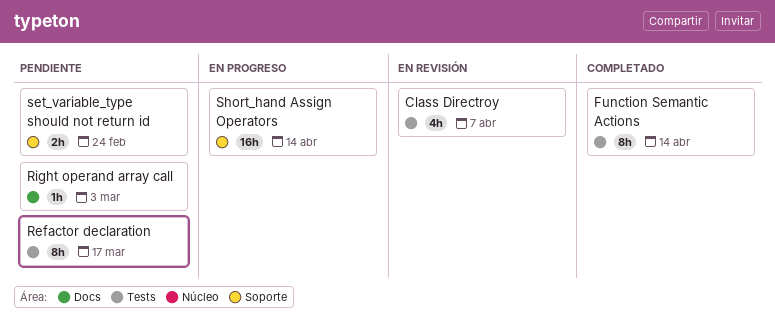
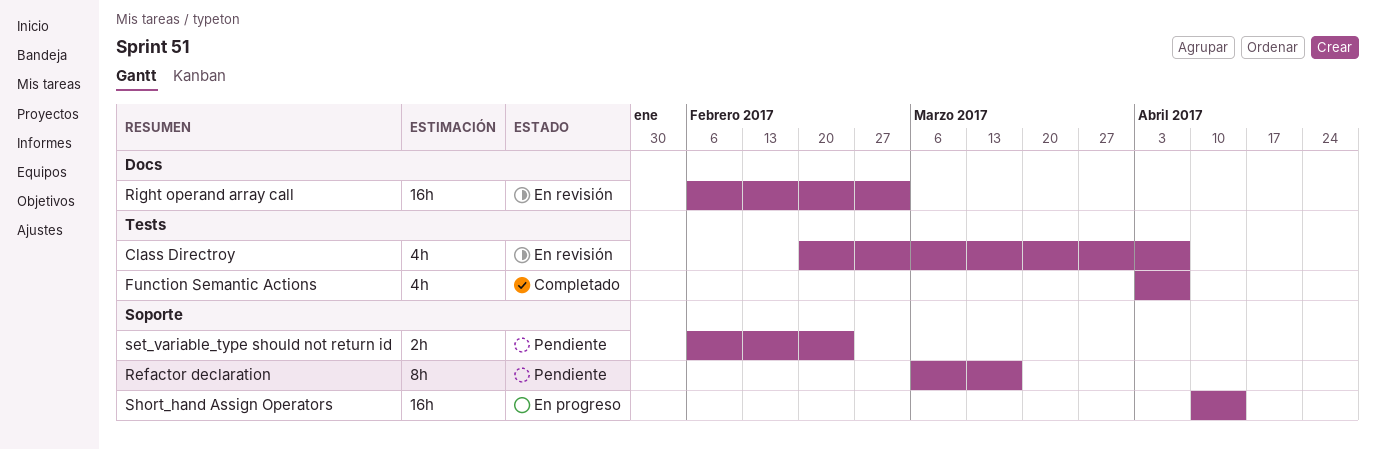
Function Semantic Actions, estimate: 8h -> 4h
Function Semantic Actions, due: Apr 14 -> Apr 7
Refactor declaration, label: Tests -> Soporte
Right operand array call, status: Pendiente -> En revisión
Right operand array call, estimate: 1h -> 16h

